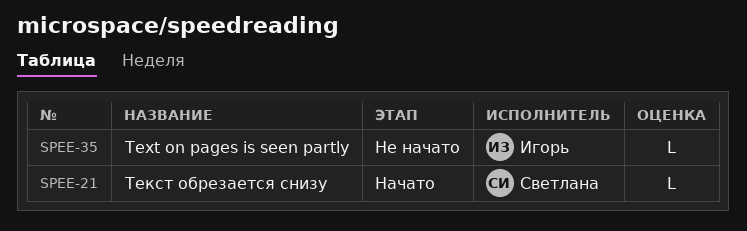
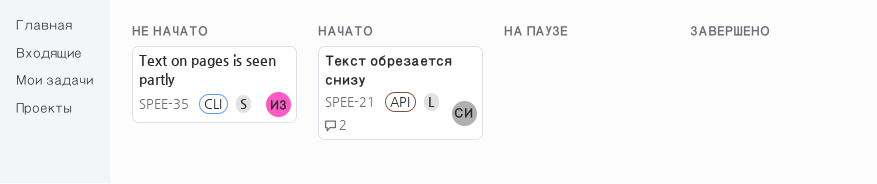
SPEE-35, estimate: L -> S

